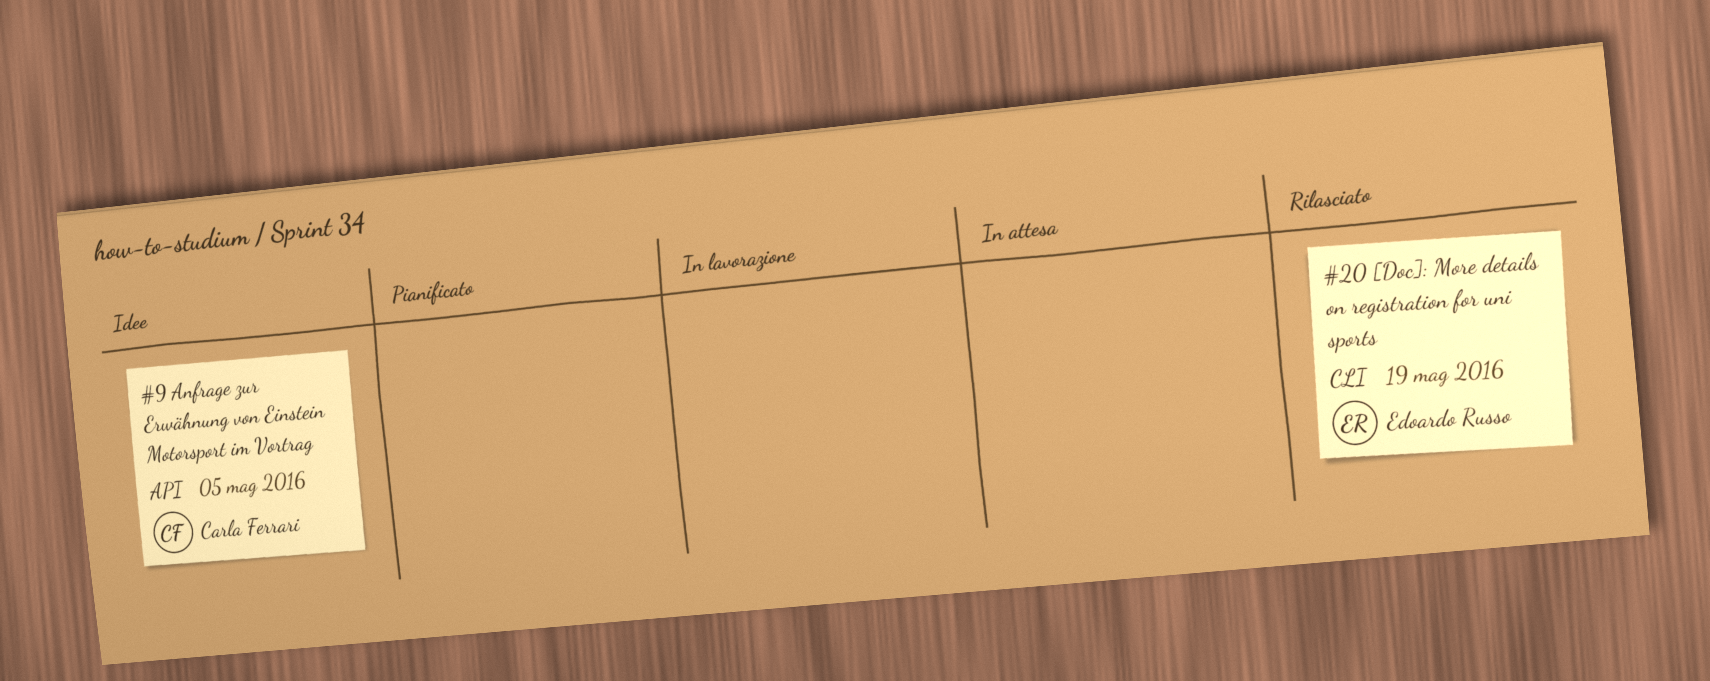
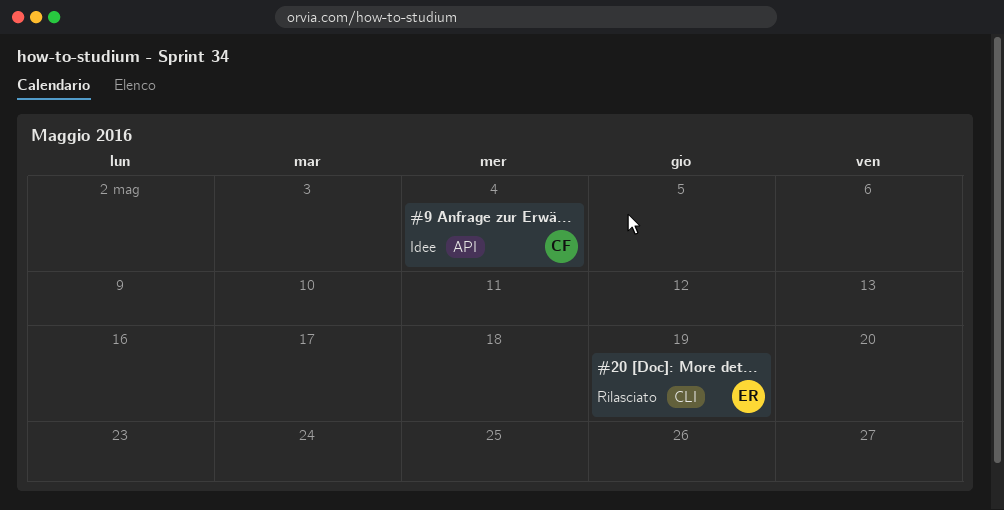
#9, due: May 5 -> May 4

